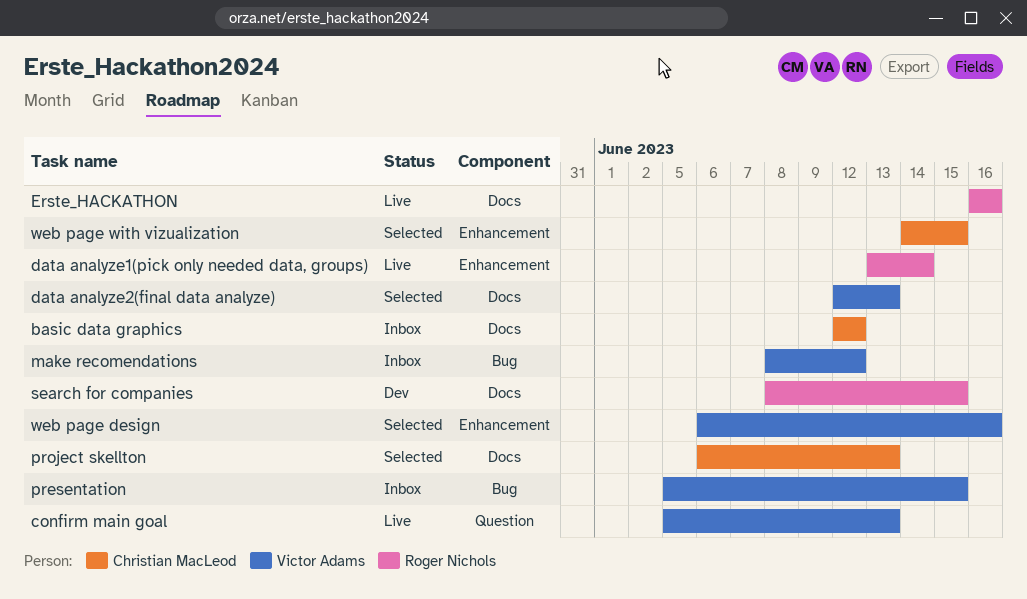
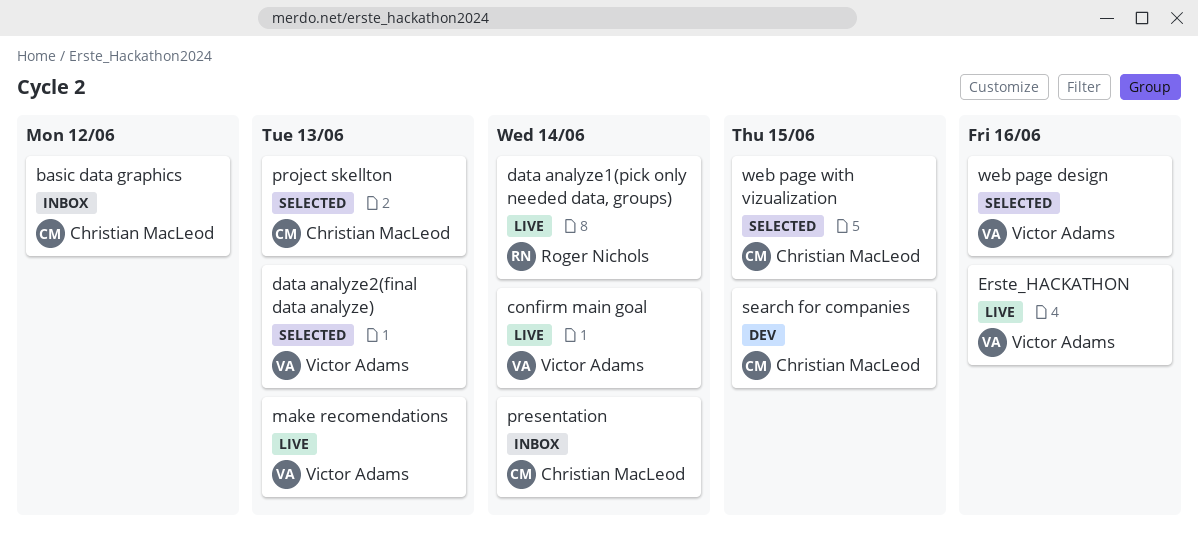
confirm main goal, due: Jun 13 -> Jun 14
Erste_HACKATHON, owner: Roger Nichols -> Victor Adams
make recomendations, status: Inbox -> Live
make recomendations, due: Jun 12 -> Jun 13
presentation, owner: Victor Adams -> Christian MacLeod
presentation, due: Jun 15 -> Jun 14
search for companies, owner: Roger Nichols -> Christian MacLeod

